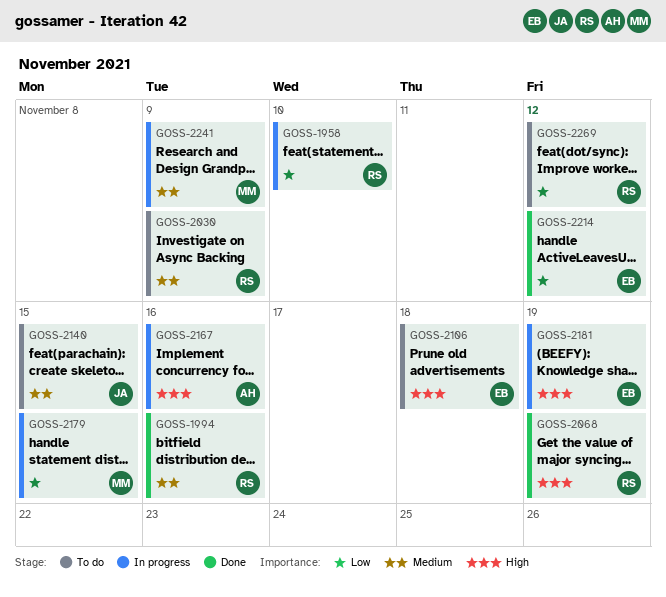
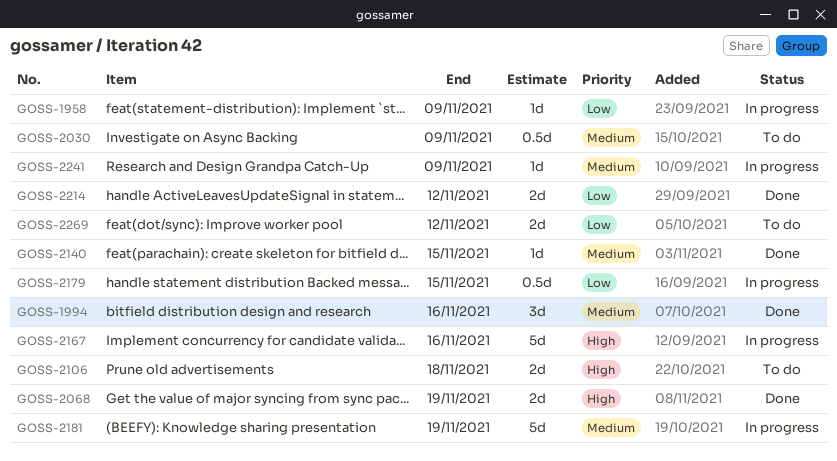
GOSS-1958, due: Nov 10 -> Nov 9
GOSS-2140, status: To do -> Done
GOSS-2181, priority: High -> Medium

